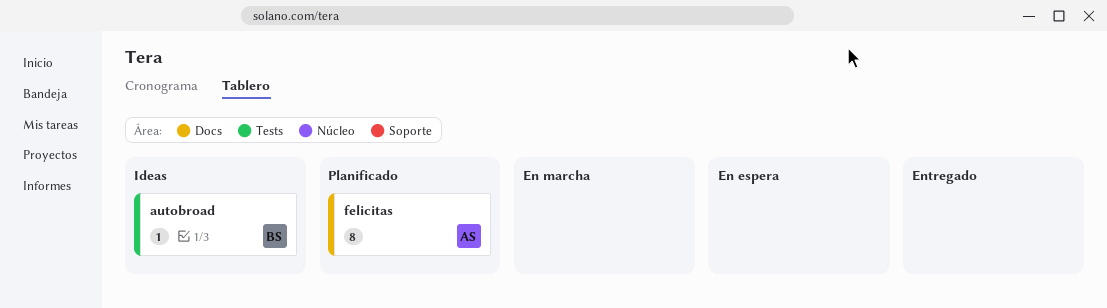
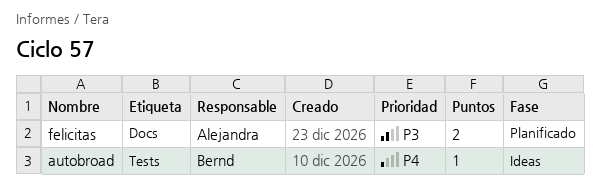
felicitas, estimate: 8 -> 2

